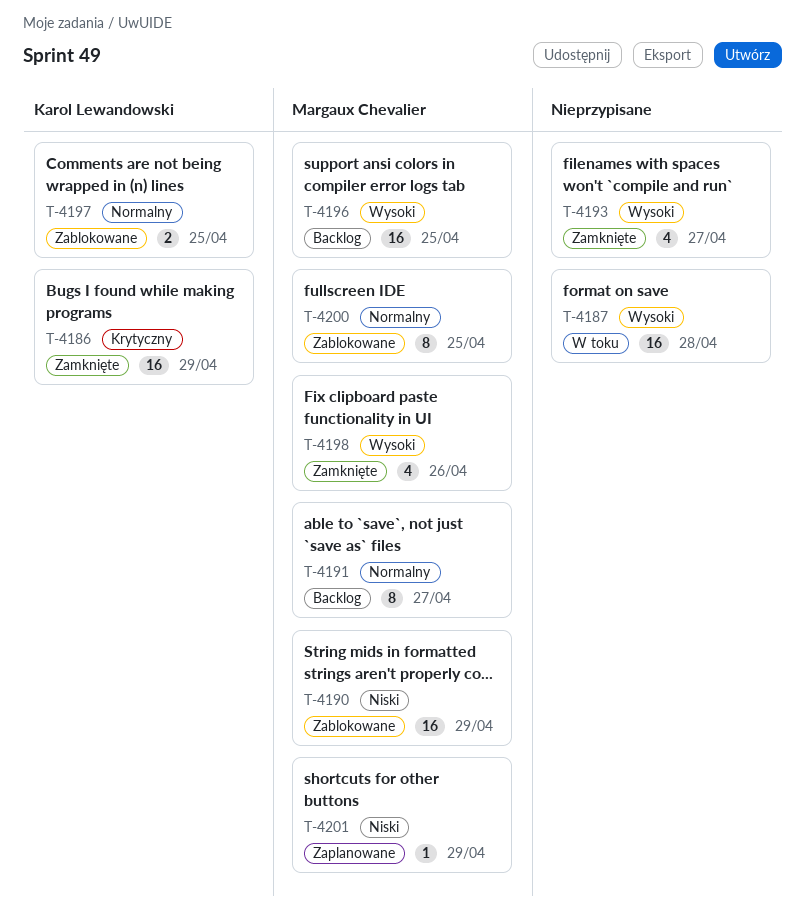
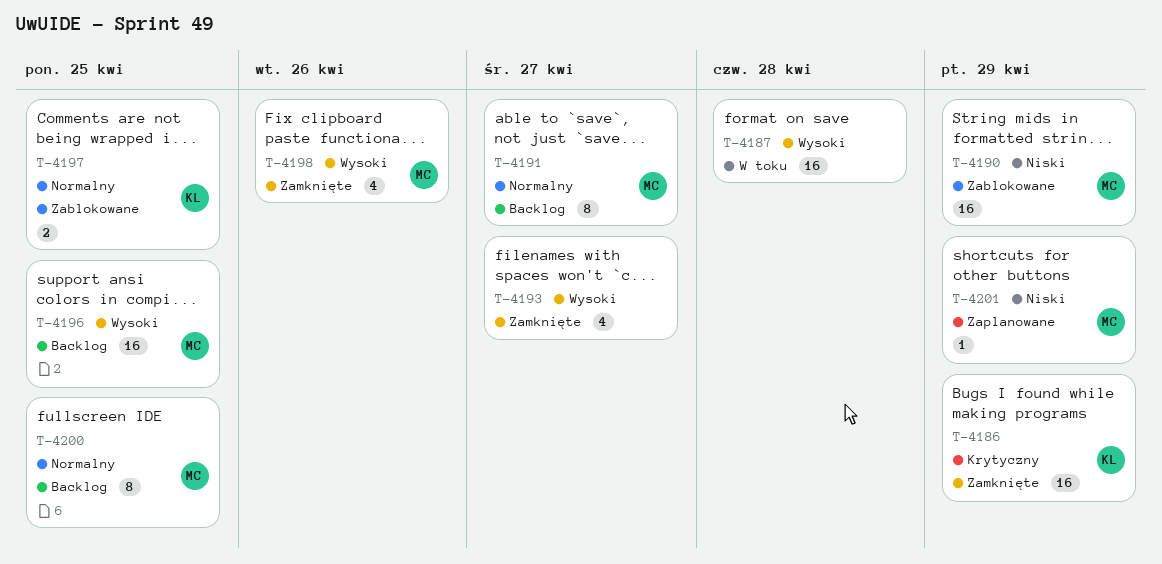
T-4200, status: Zablokowane -> Backlog

